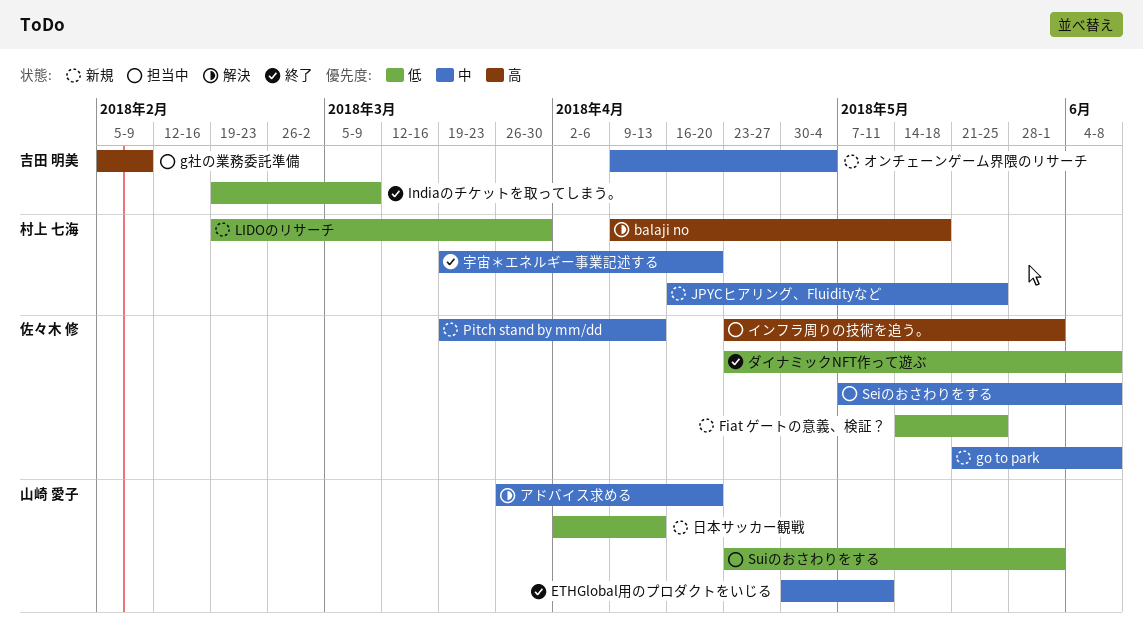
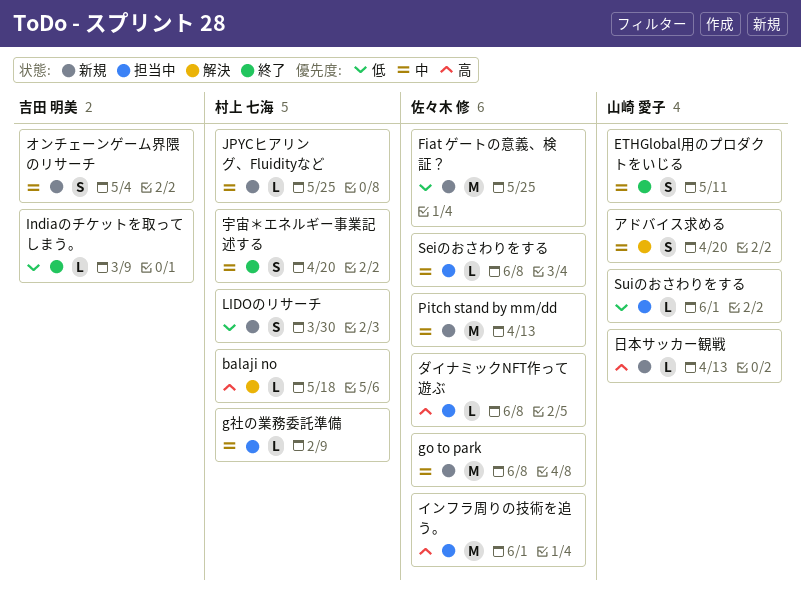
g社の業務委託準備, owner: 吉田 明美 -> 村上 七海
g社の業務委託準備, priority: 高 -> 中
ダイナミックNFT作って遊ぶ, status: 終了 -> 担当中
ダイナミックNFT作って遊ぶ, priority: 低 -> 高
日本サッカー観戦, priority: 低 -> 高

